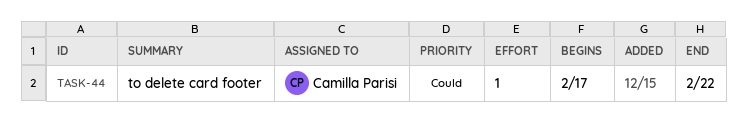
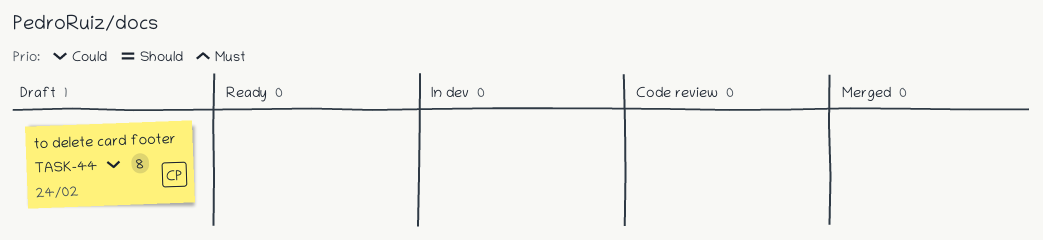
TASK-44, estimate: 1 -> 8
TASK-44, due: Feb 22 -> Feb 24

